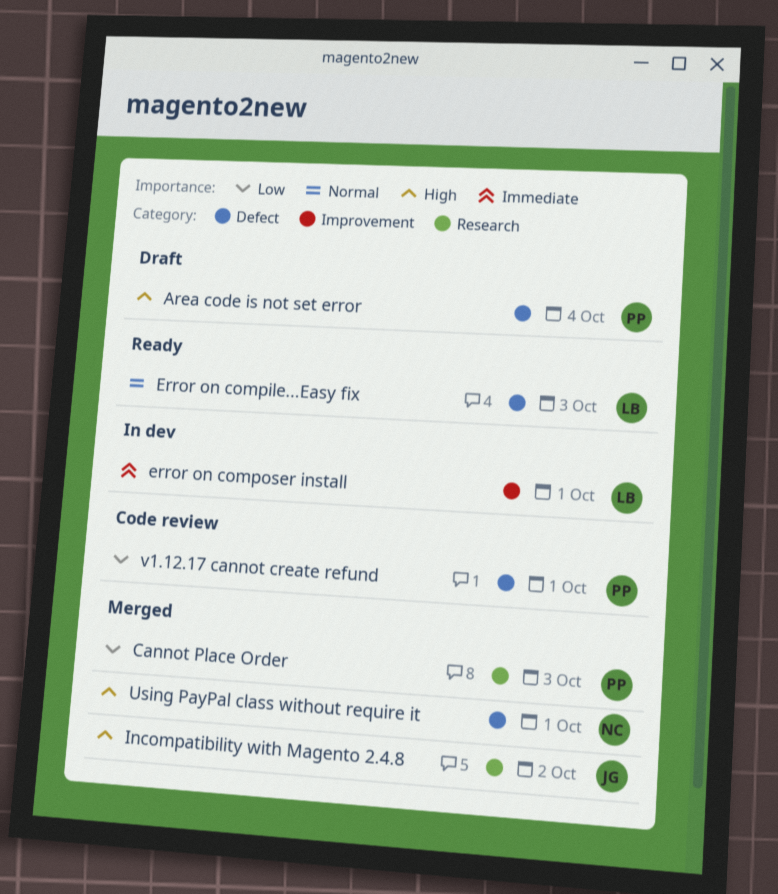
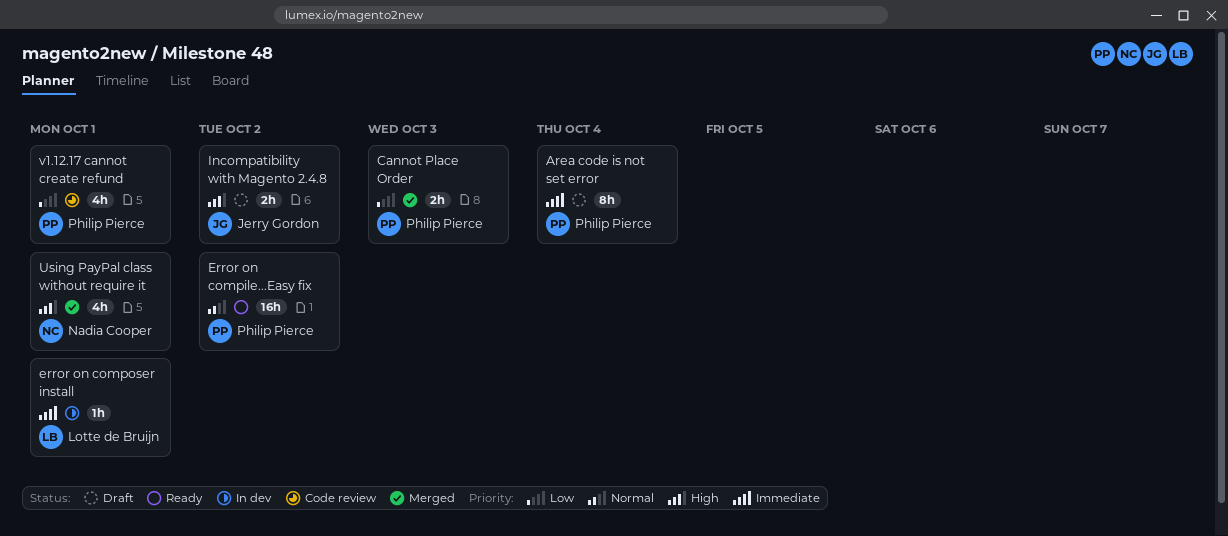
Area code is not set error, priority: High -> Immediate
Error on compile...Easy fix, owner: Lotte de Bruijn -> Philip Pierce
Error on compile...Easy fix, due: Oct 3 -> Oct 2
Incompatibility with Magento 2.4.8, status: Merged -> Draft

